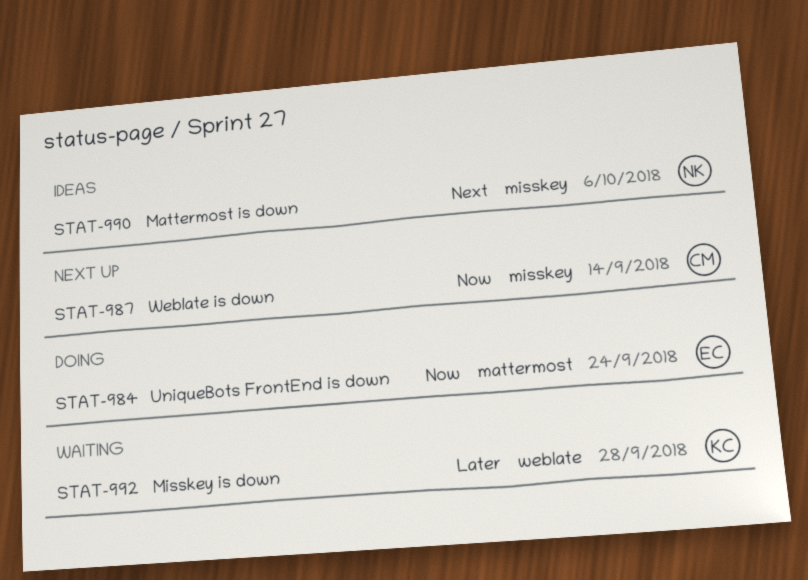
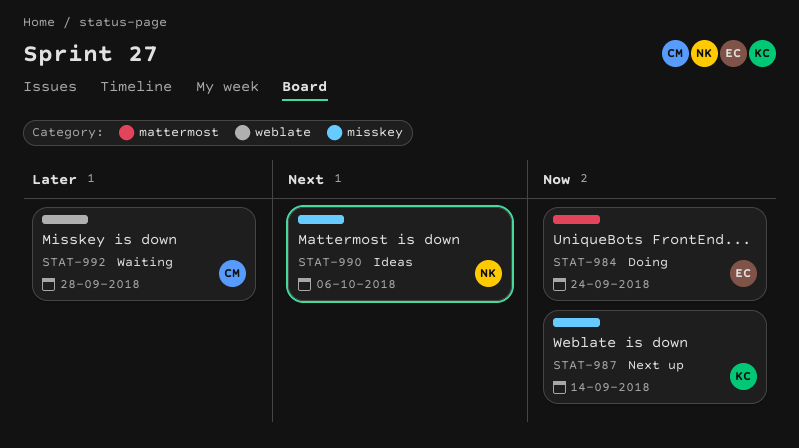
STAT-987, owner: CM -> KC
STAT-992, owner: KC -> CM

